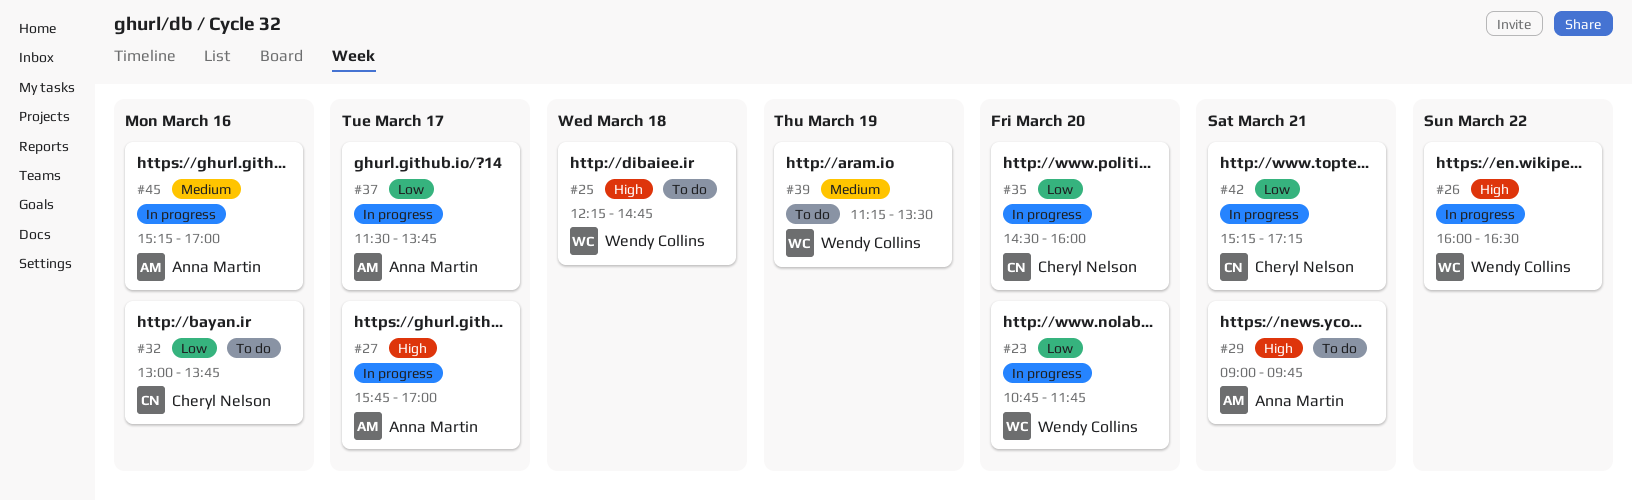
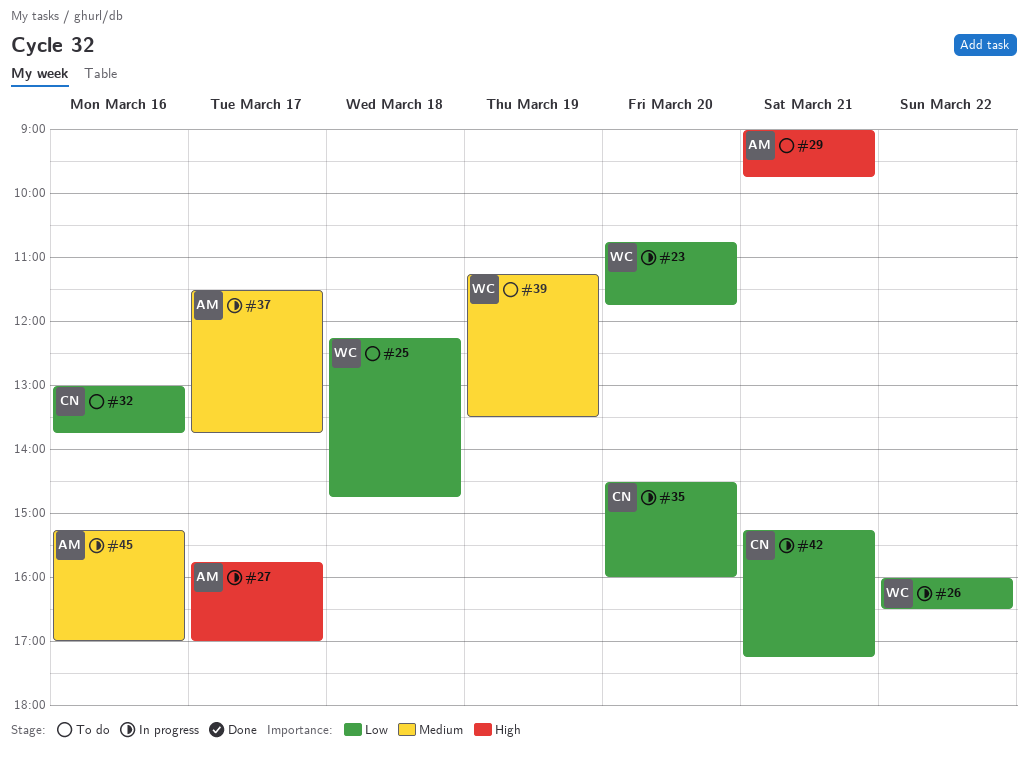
#25, priority: High -> Low
#26, priority: High -> Low
#37, priority: Low -> Medium

